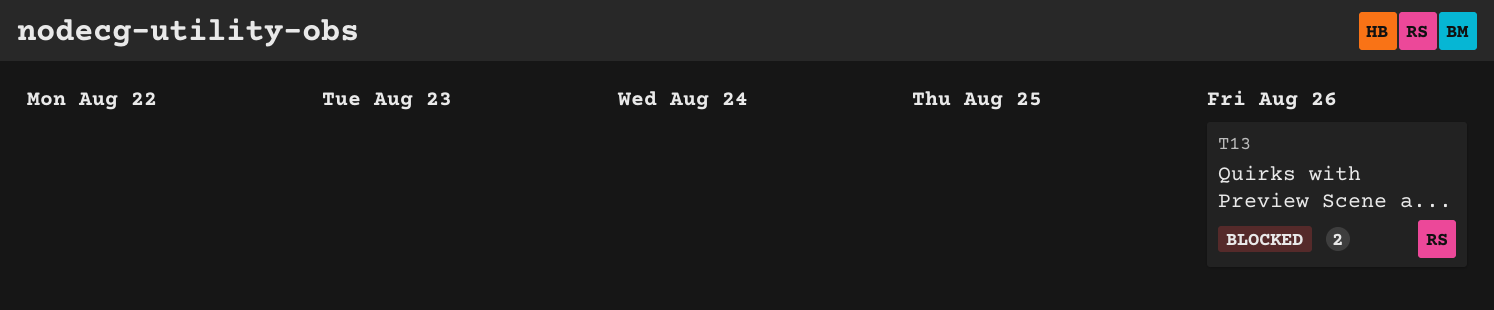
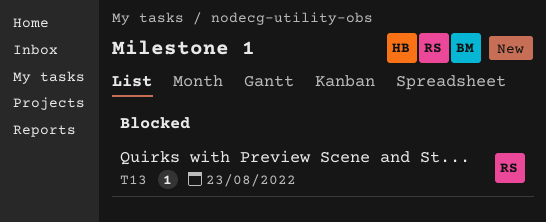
T13, estimate: 2 -> 1
T13, due: Aug 26 -> Aug 23

